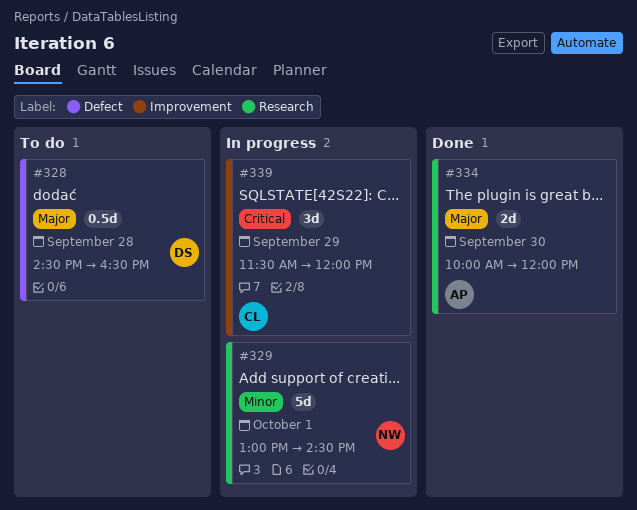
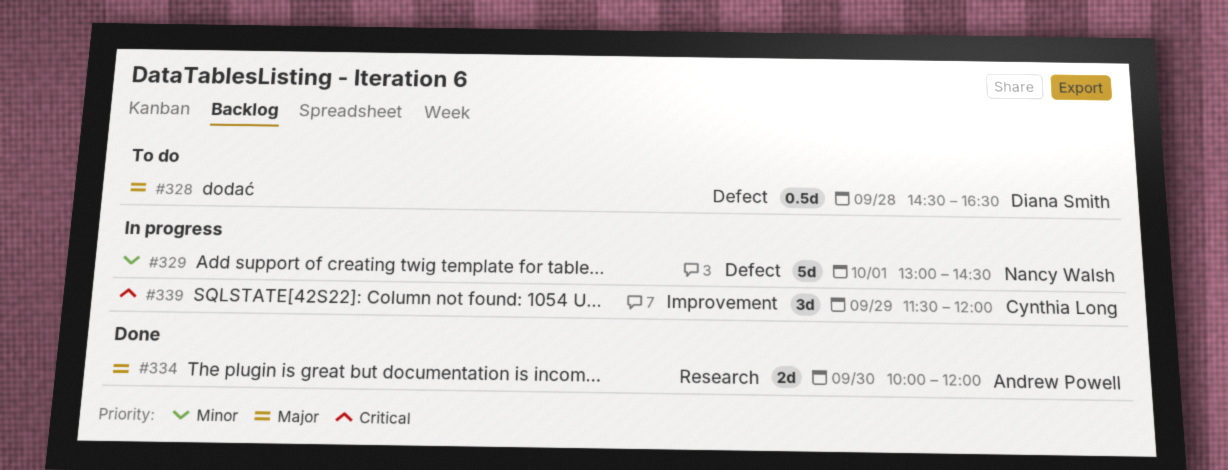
#329, label: Research -> Defect

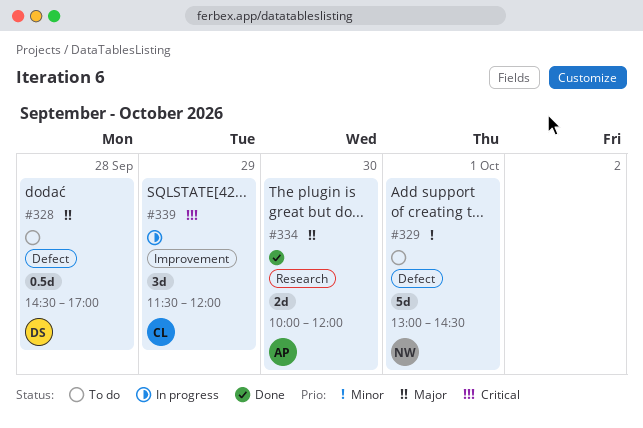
#328, ends: 16:30 -> 17:00
#329, status: In progress -> To do

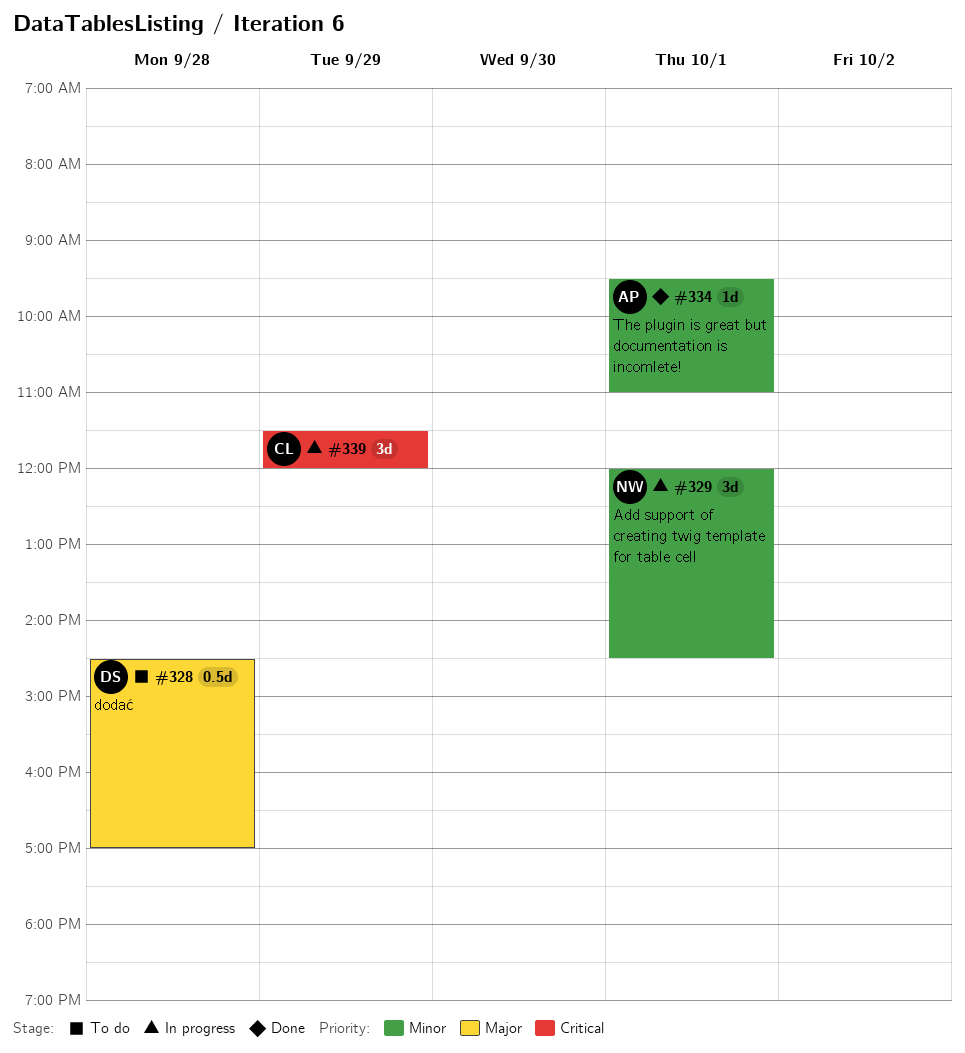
#329, status: To do -> In progress
#329, estimate: 5d -> 3d
#329, begins: 13:00 -> 12:00
#334, priority: Major -> Minor
#334, estimate: 2d -> 1d
#334, day: Sep 30 -> Oct 1
#334, begins: 10:00 -> 09:30
#334, ends: 12:00 -> 11:00

